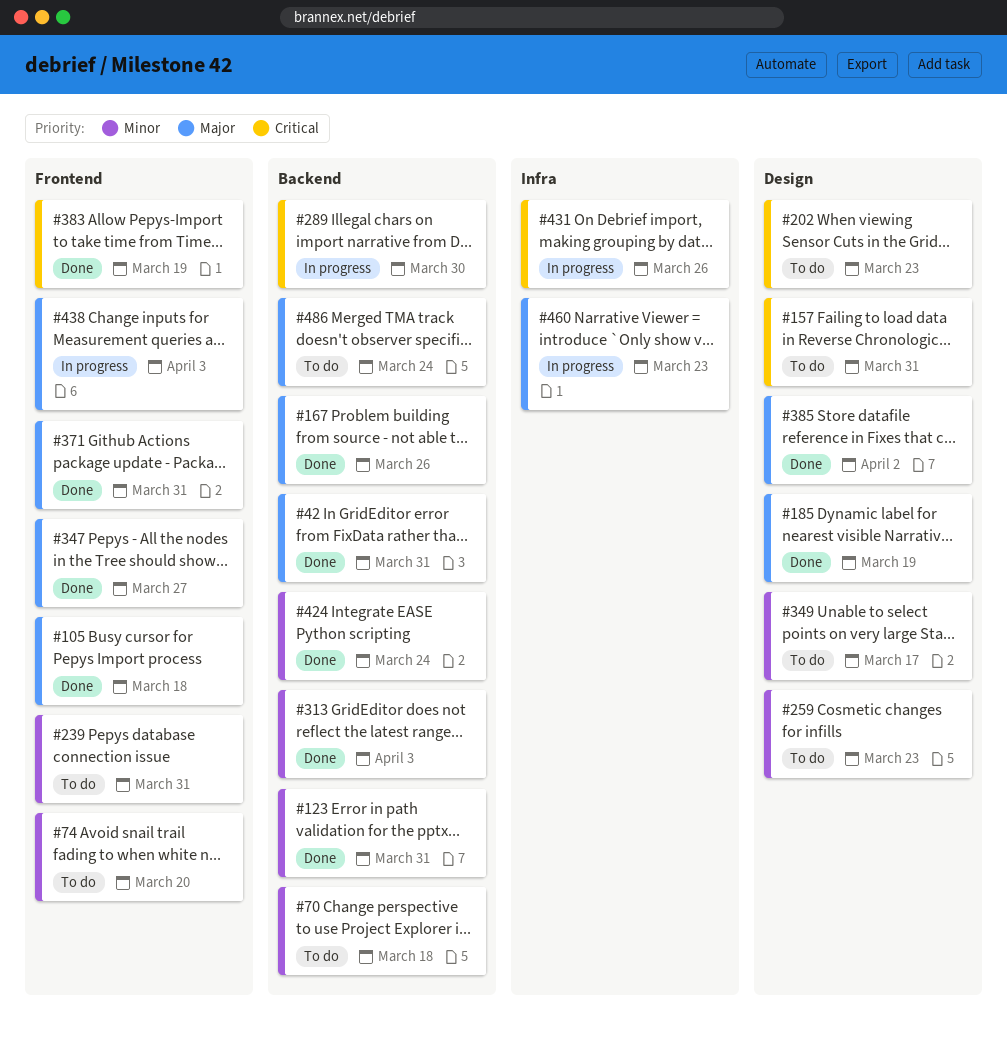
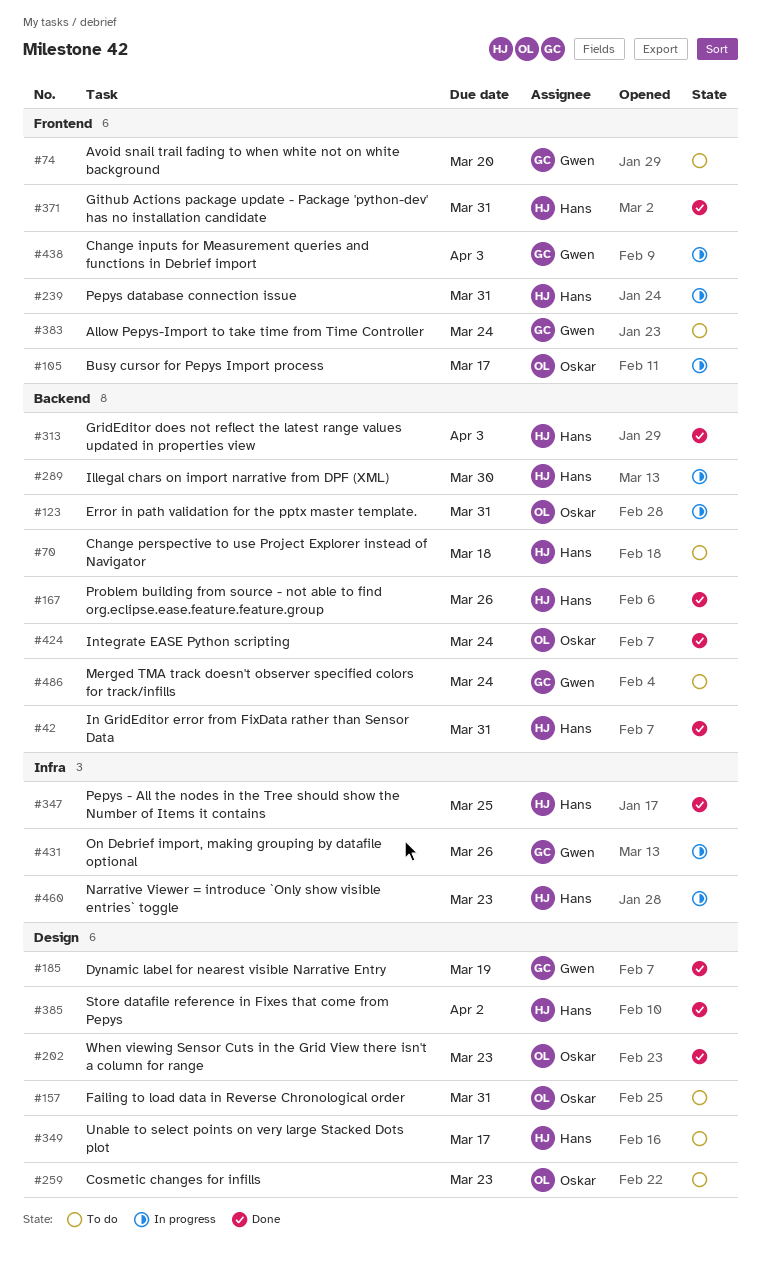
#105, status: Done -> In progress
#105, due: Mar 18 -> Mar 17
#123, status: Done -> In progress
#202, status: To do -> Done
#239, status: To do -> In progress
#347, label: Frontend -> Infra
#347, due: Mar 27 -> Mar 25
#383, status: Done -> To do
#383, due: Mar 19 -> Mar 24

